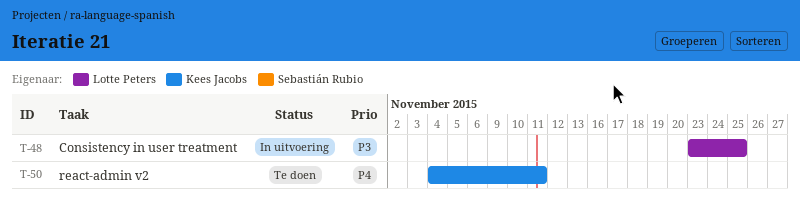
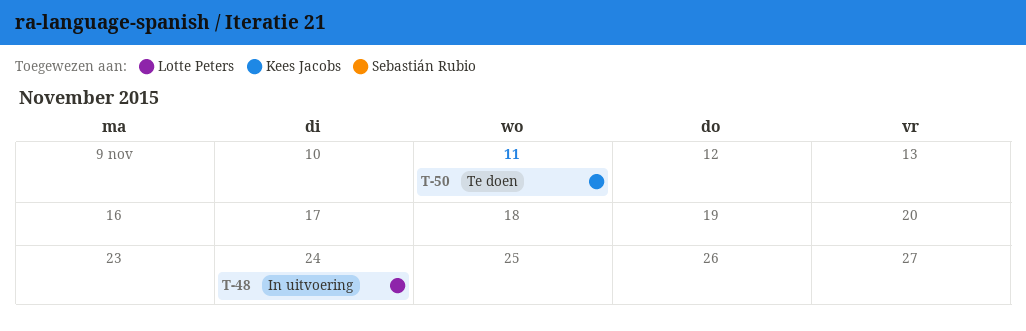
T-48, due: Nov 25 -> Nov 24

